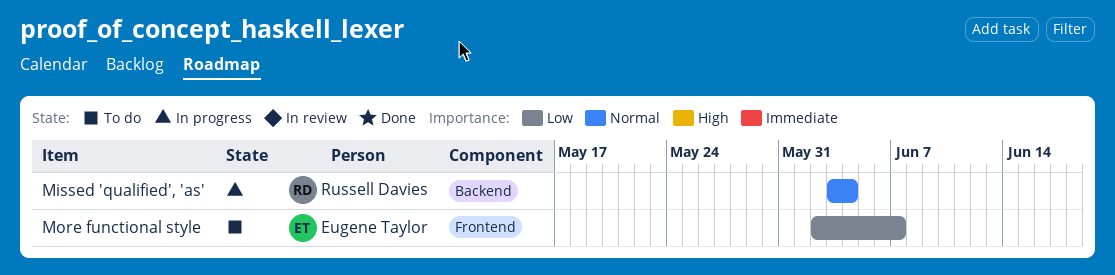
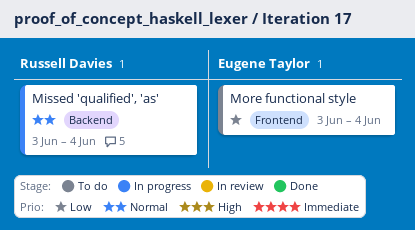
More functional style, start: Jun 2 -> Jun 3
More functional style, due: Jun 7 -> Jun 4

